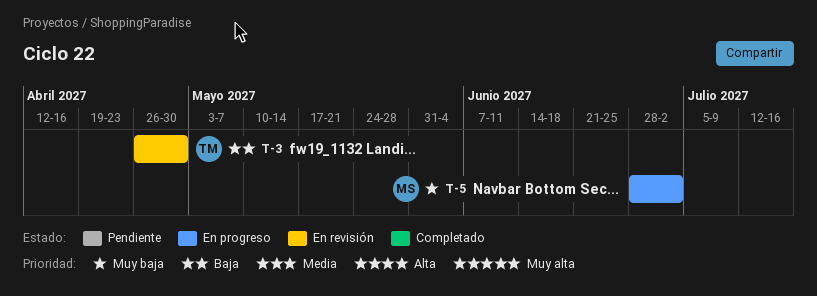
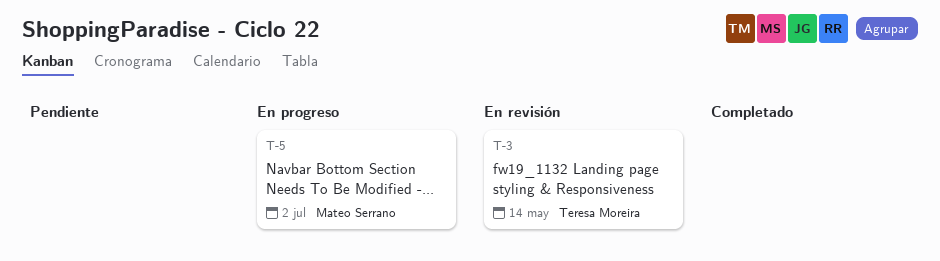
T-3, due: Apr 30 -> May 14

